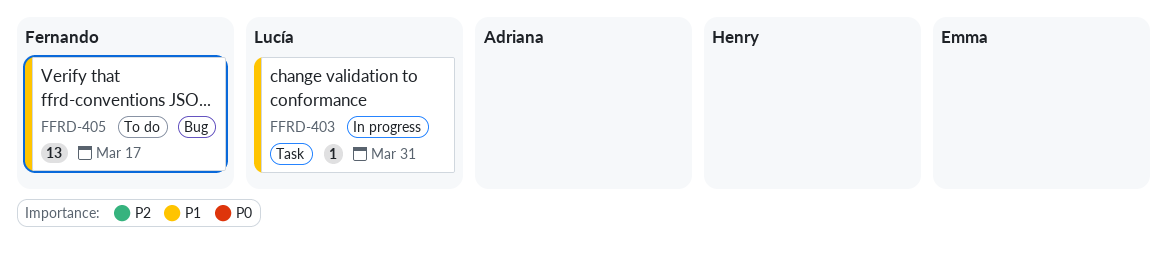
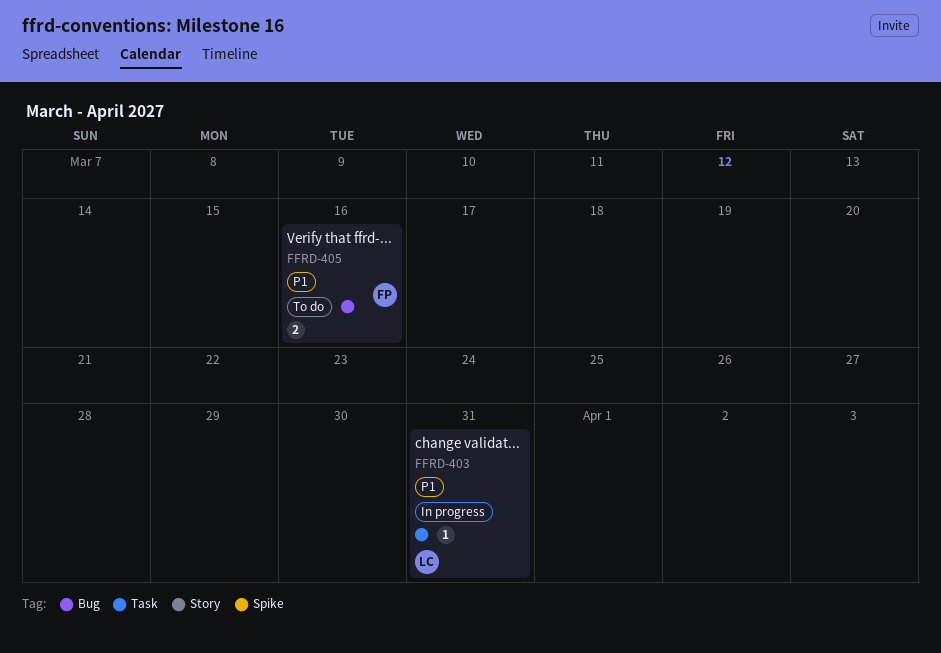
FFRD-405, estimate: 13 -> 2
FFRD-405, due: Mar 17 -> Mar 16

